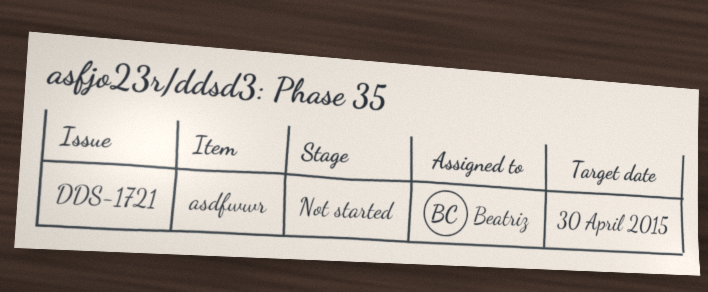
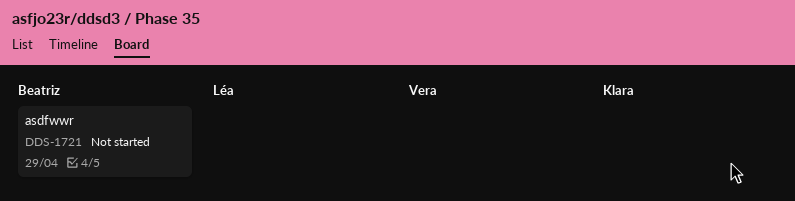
DDS-1721, due: Apr 30 -> Apr 29

